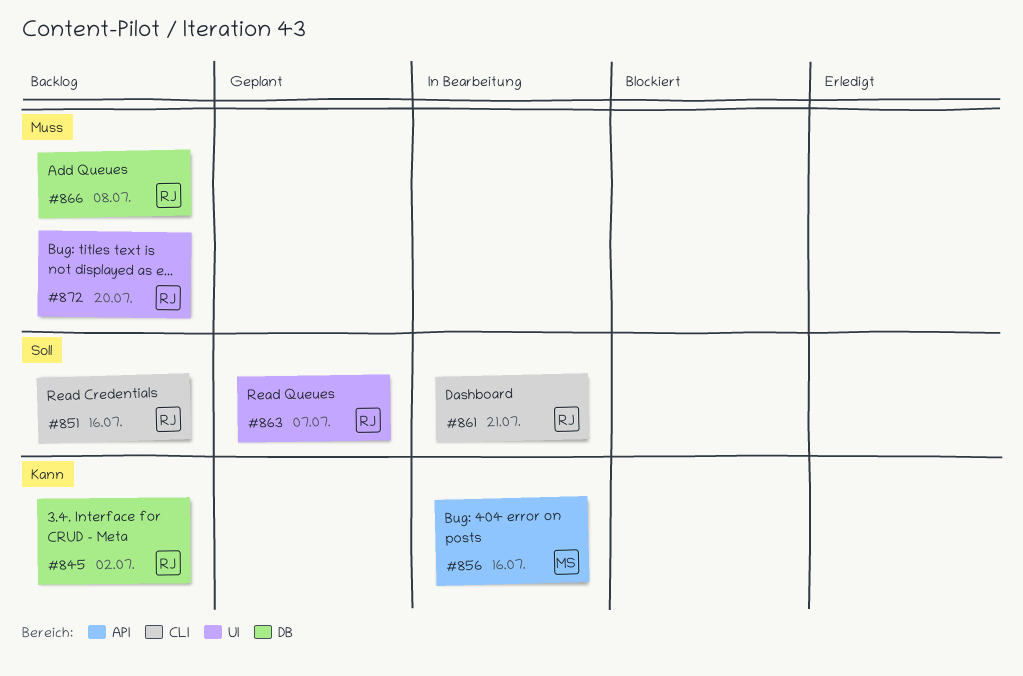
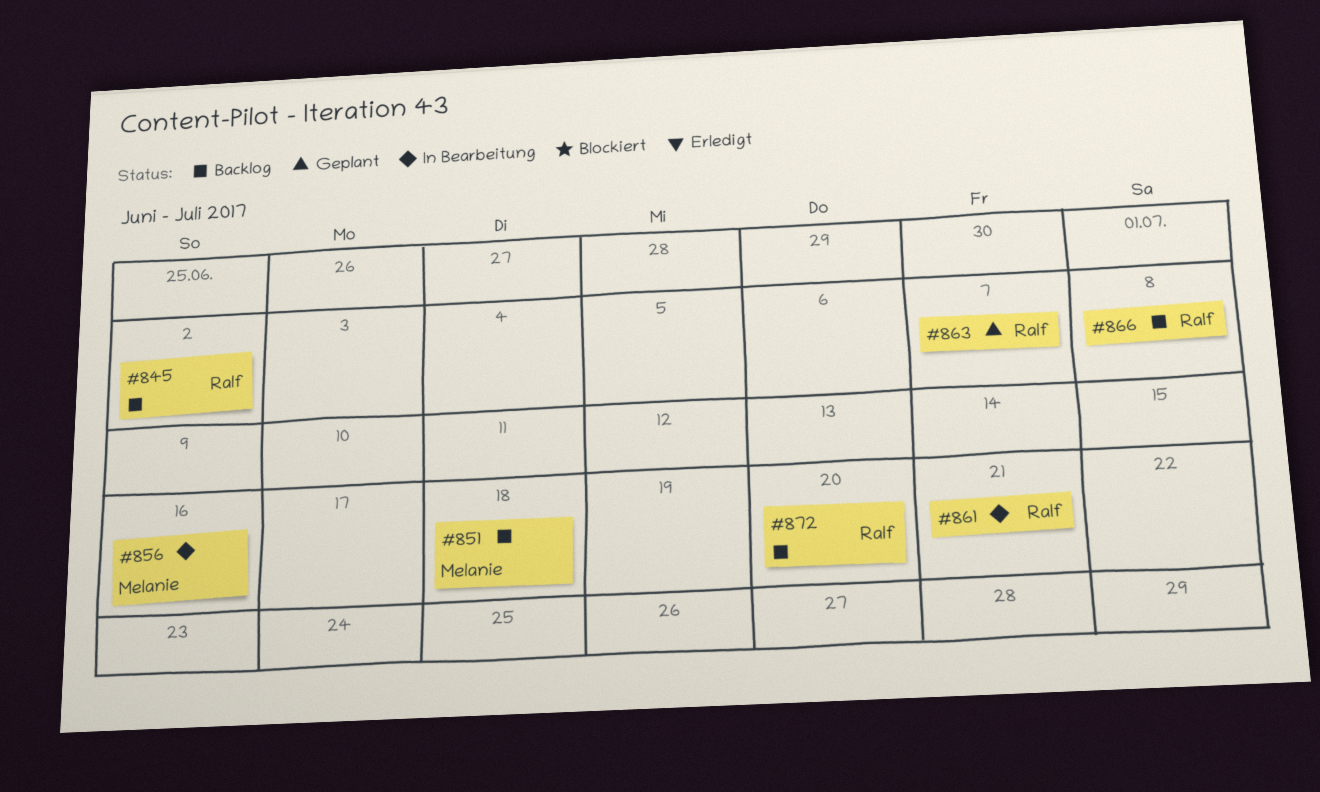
#851, owner: Ralf -> Melanie
#851, due: Jul 16 -> Jul 18

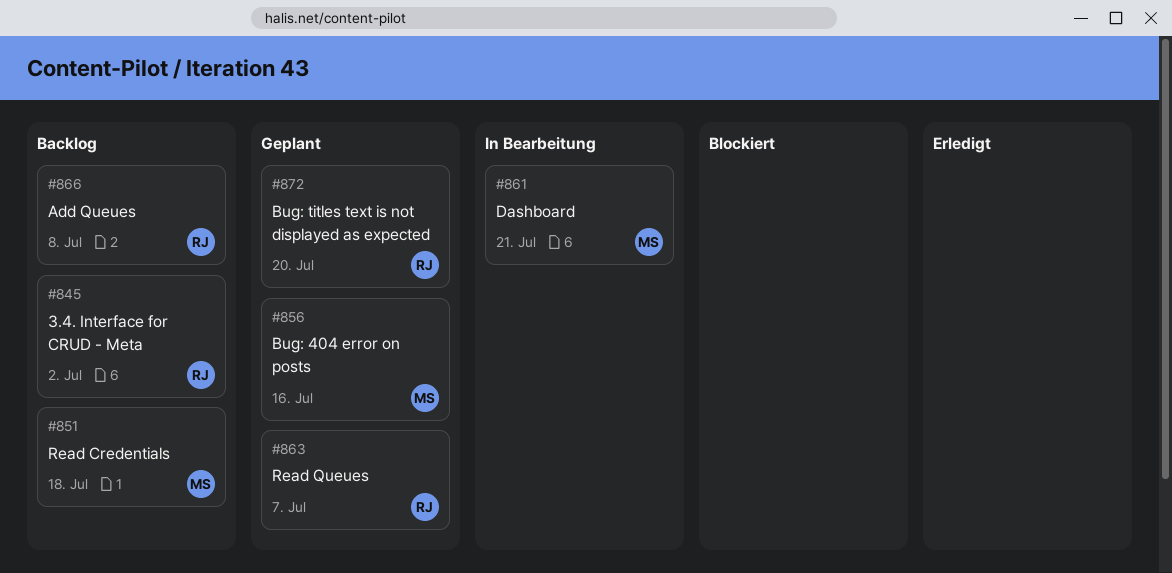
#856, status: In Bearbeitung -> Geplant
#861, owner: Ralf -> Melanie
#872, status: Backlog -> Geplant

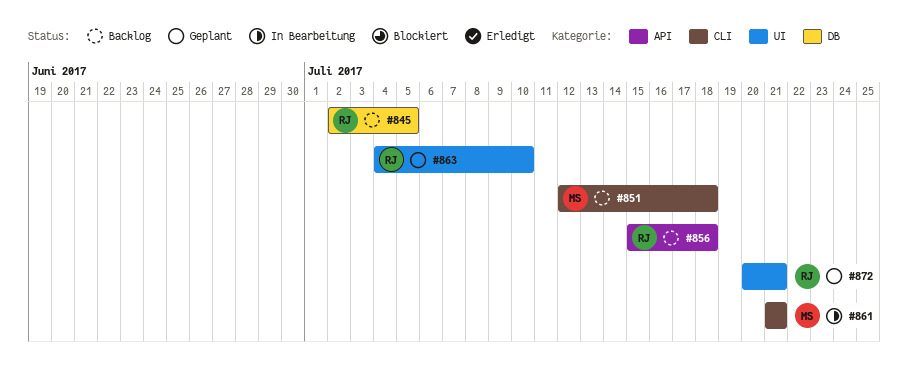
#845, due: Jul 2 -> Jul 5
#856, status: Geplant -> Backlog
#856, owner: MS -> RJ
#856, due: Jul 16 -> Jul 18
#863, due: Jul 7 -> Jul 10
#866: present -> none
#872, due: Jul 20 -> Jul 21

